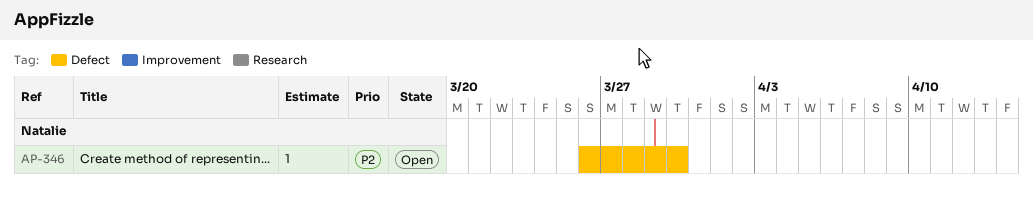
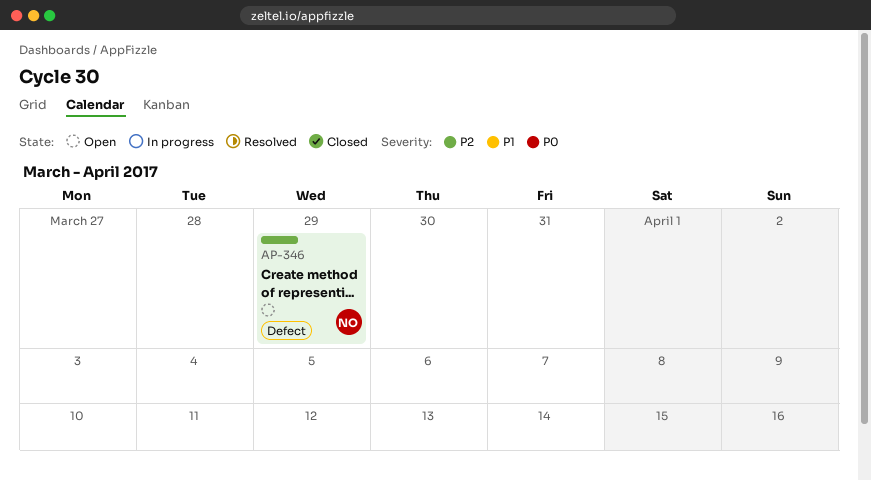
AP-346, due: Mar 30 -> Mar 29

